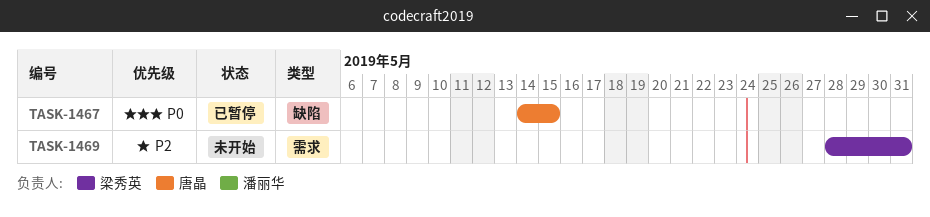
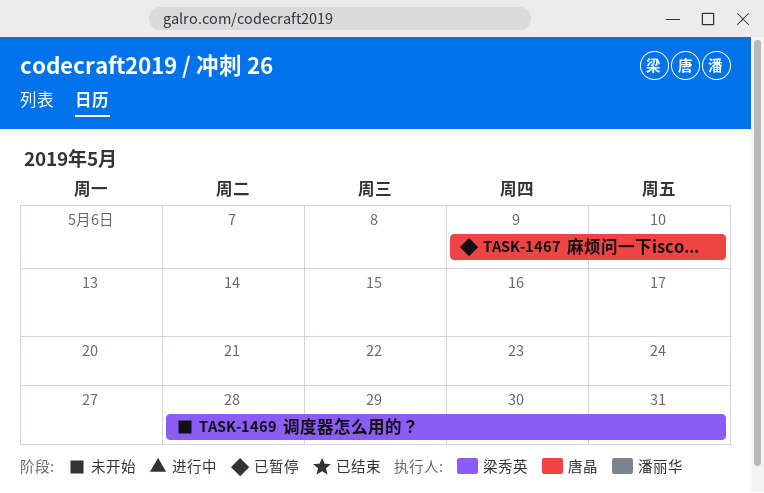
TASK-1467, start: May 14 -> May 9
TASK-1467, due: May 15 -> May 10

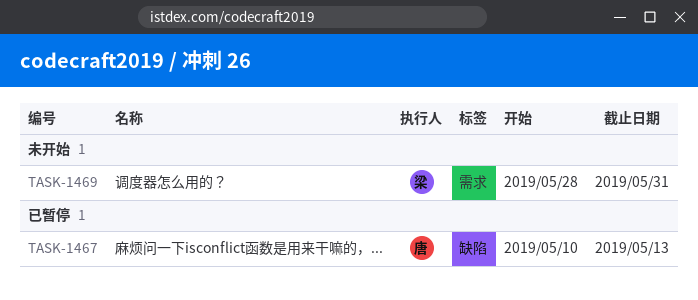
TASK-1467, start: May 9 -> May 10
TASK-1467, due: May 10 -> May 13

